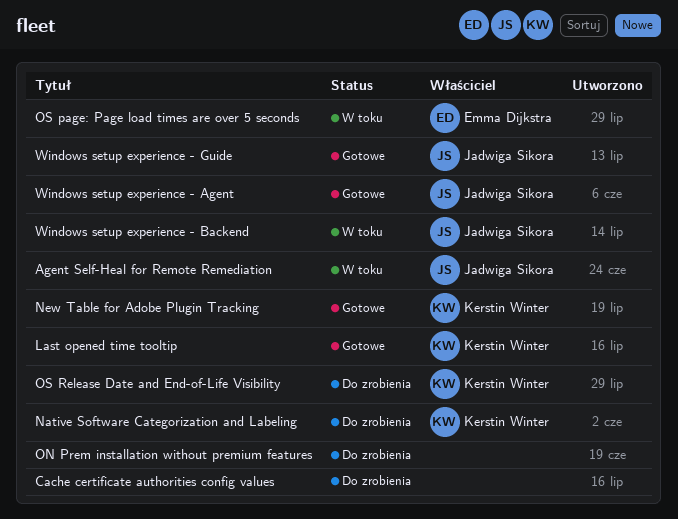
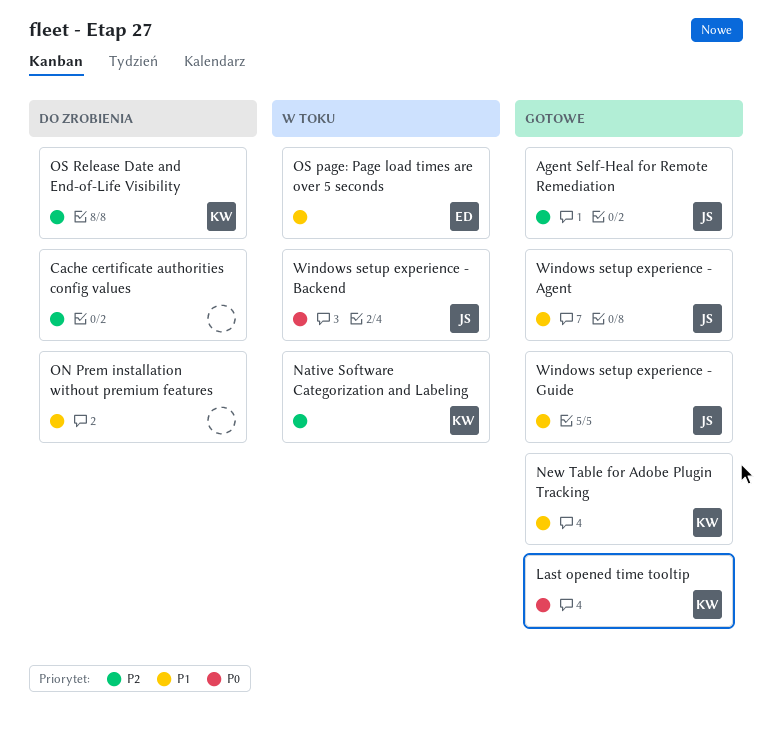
Agent Self-Heal for Remote Remediation, status: W toku -> Gotowe
Native Software Categorization and Labeling, status: Do zrobienia -> W toku

